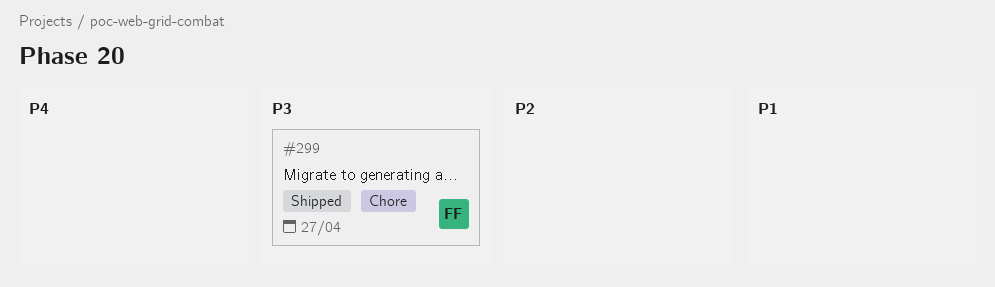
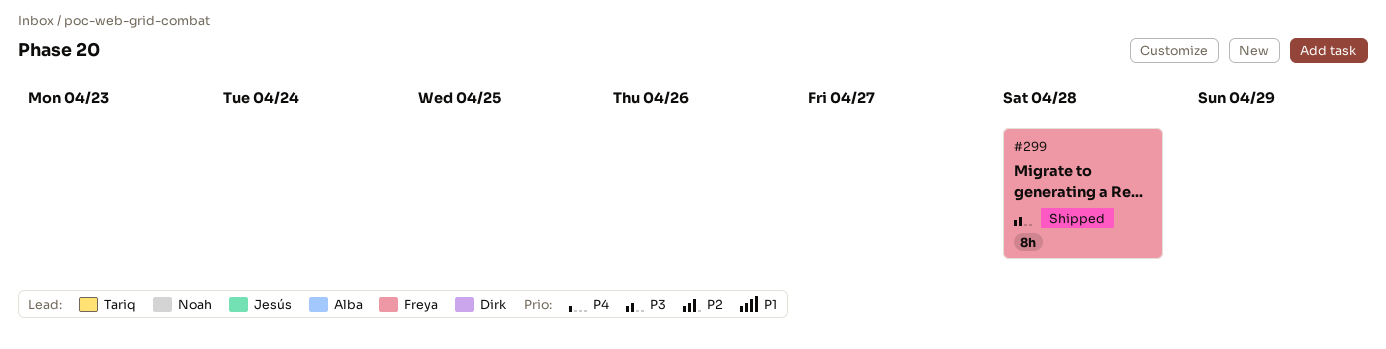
#299, due: Apr 27 -> Apr 28

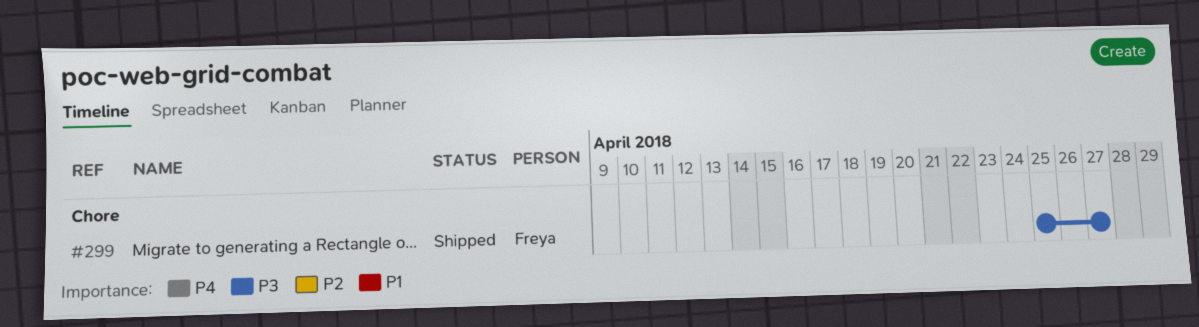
#299, due: Apr 28 -> Apr 27

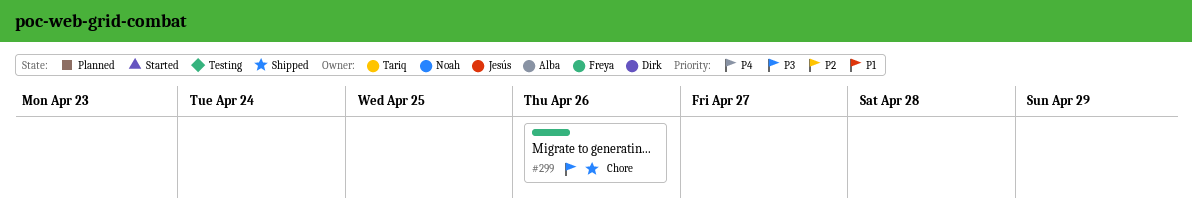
#299, due: Apr 27 -> Apr 26

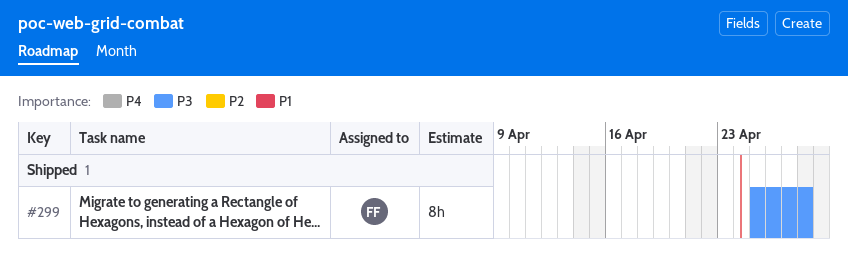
#299, due: Apr 26 -> Apr 28

